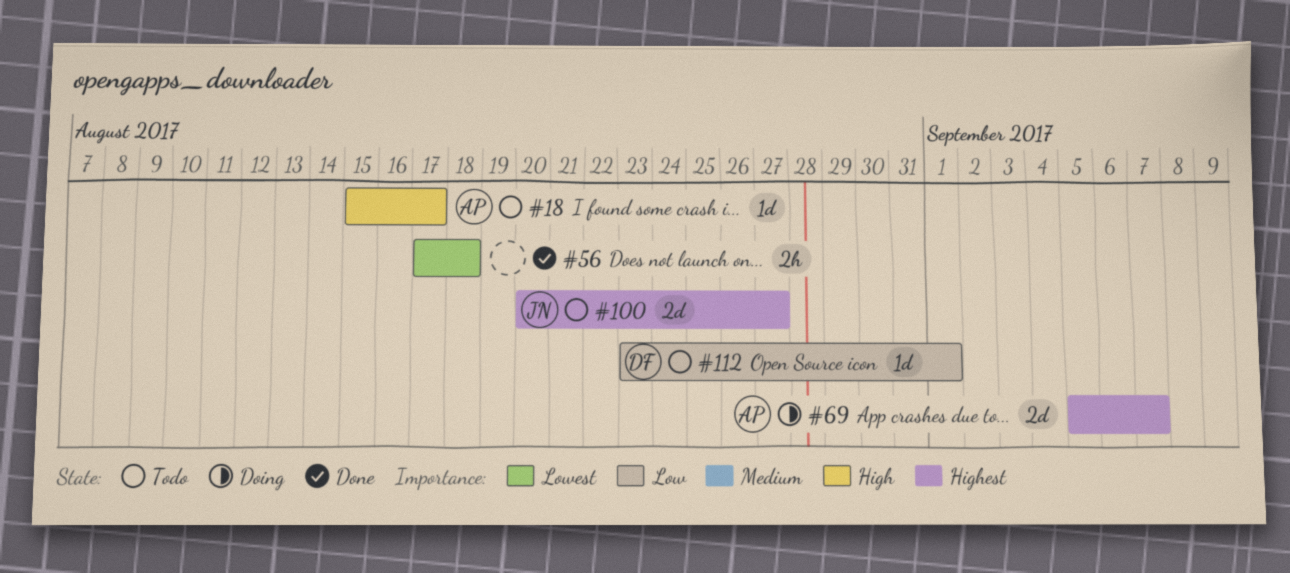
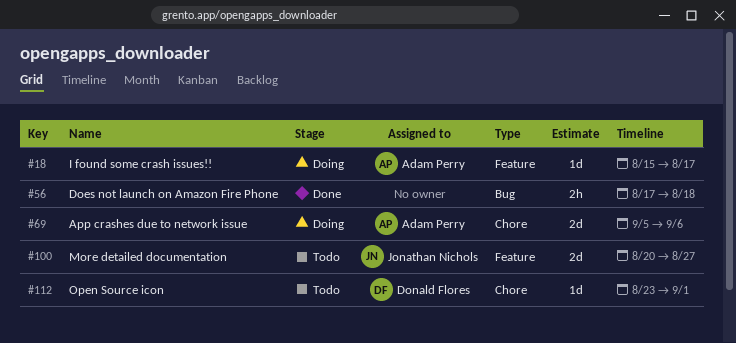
#18, status: Todo -> Doing
#69, due: Sep 7 -> Sep 6

